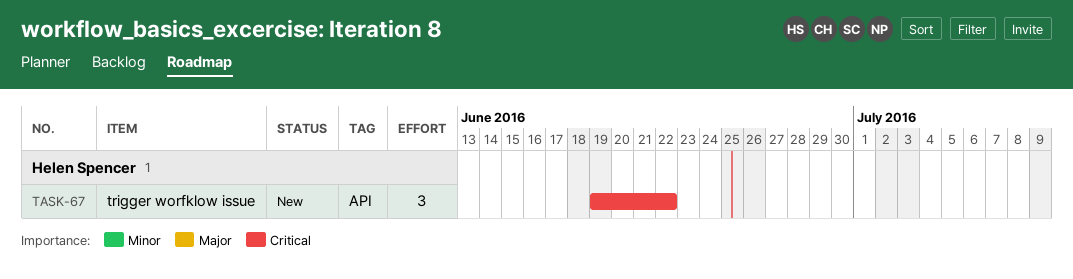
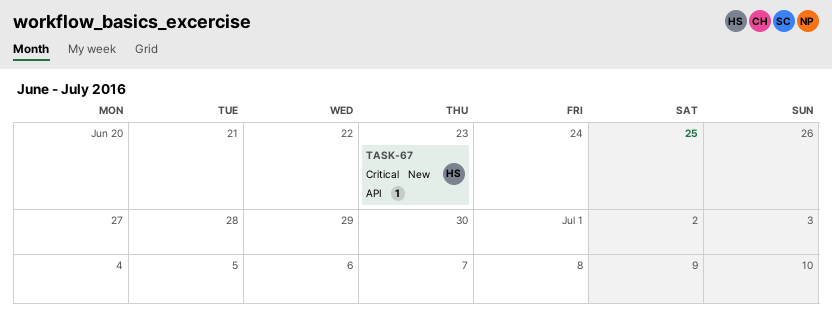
TASK-67, estimate: 3 -> 1
TASK-67, due: Jun 22 -> Jun 23

